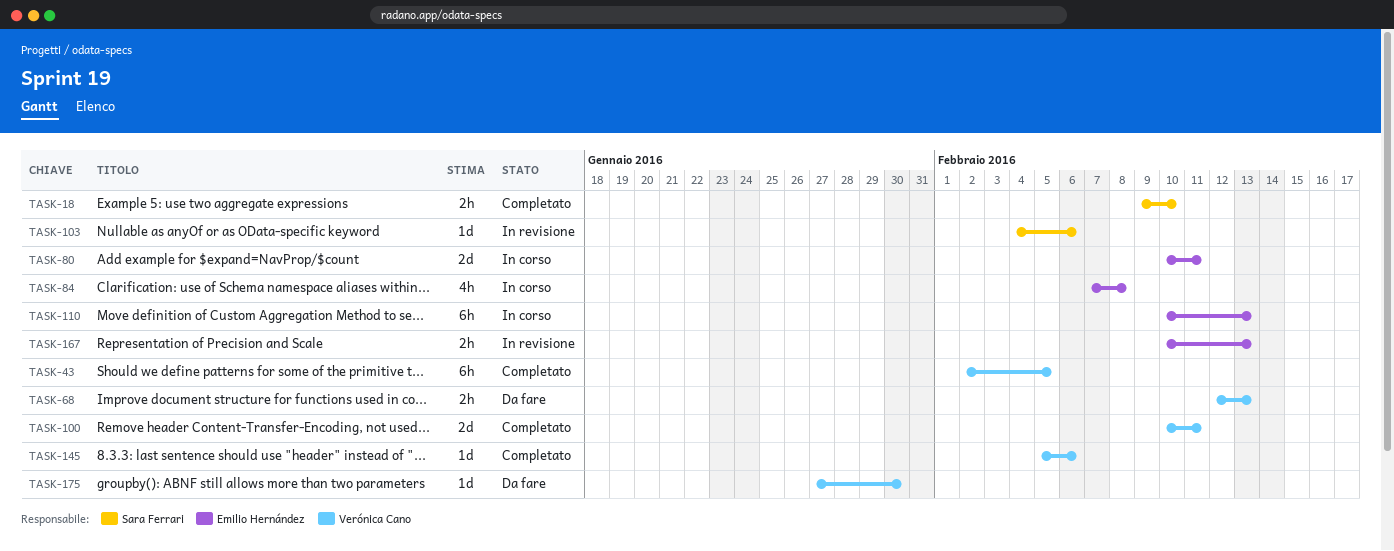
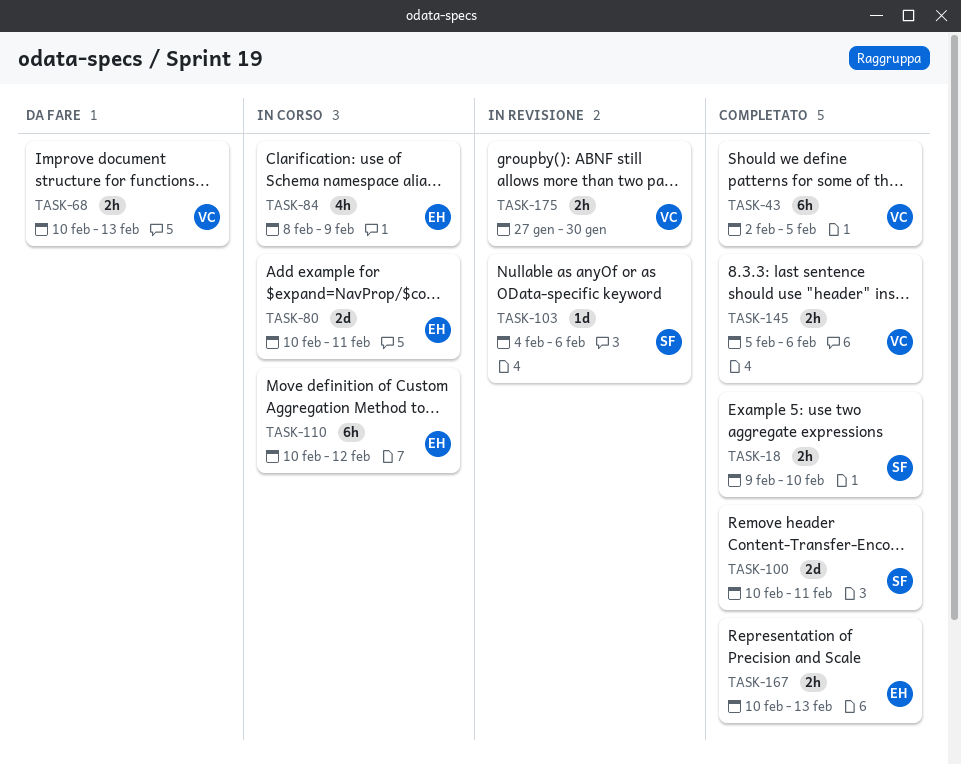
TASK-68, start: Feb 12 -> Feb 10
TASK-84, start: Feb 7 -> Feb 8
TASK-84, due: Feb 8 -> Feb 9
TASK-100, owner: Verónica Cano -> Sara Ferrari
TASK-110, due: Feb 13 -> Feb 12
TASK-145, estimate: 1d -> 2h
TASK-167, status: In revisione -> Completato
TASK-175, status: Da fare -> In revisione
TASK-175, estimate: 1d -> 2h

